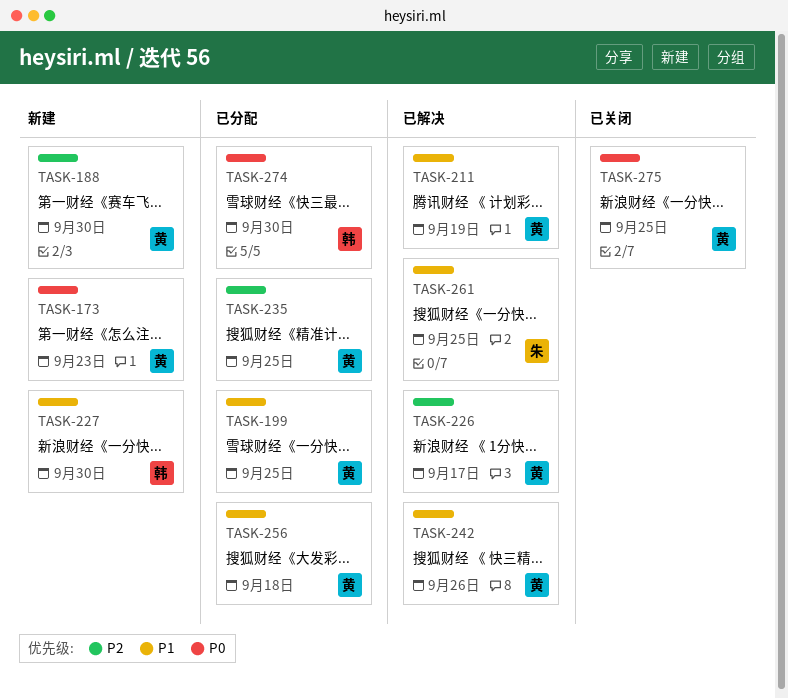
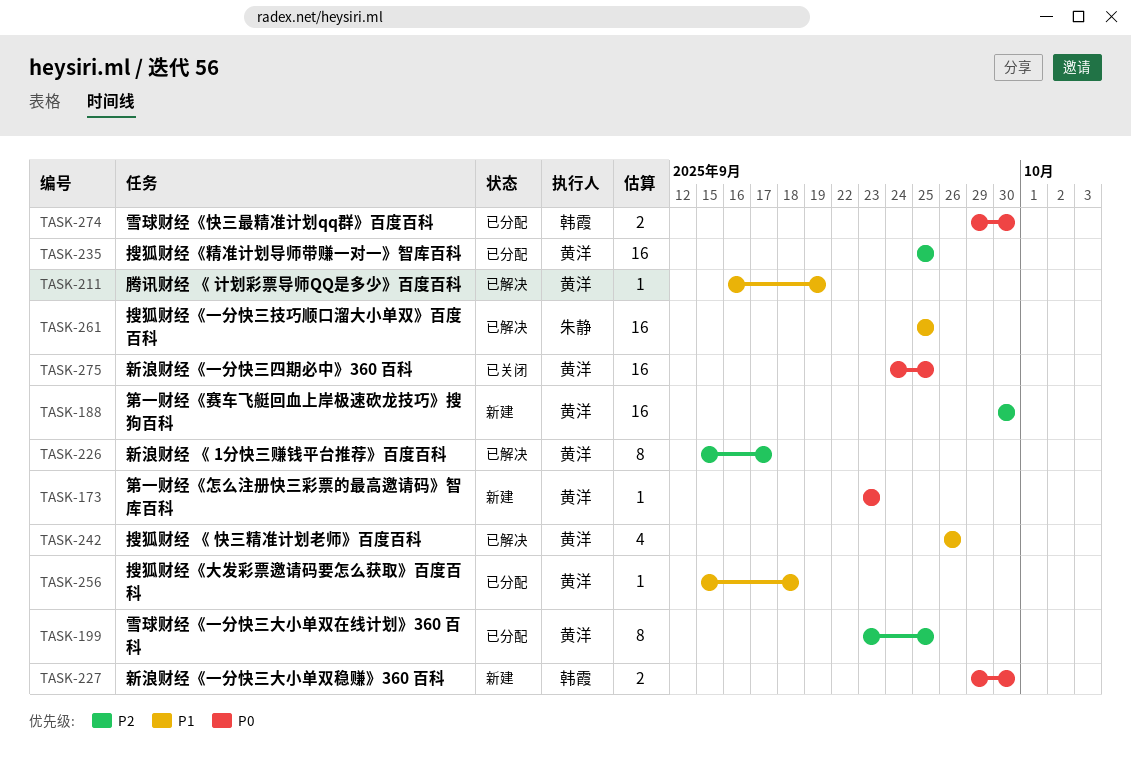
TASK-199, priority: P1 -> P2
TASK-227, priority: P1 -> P0

